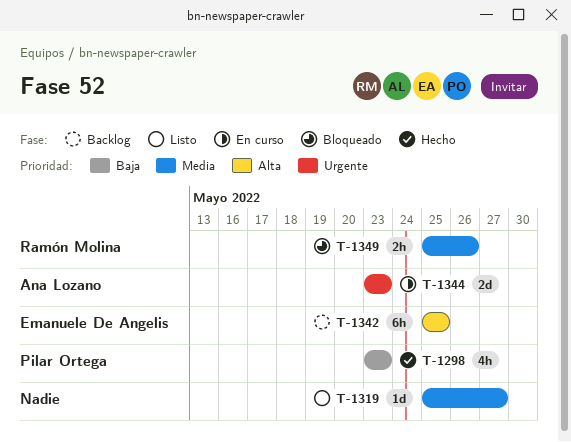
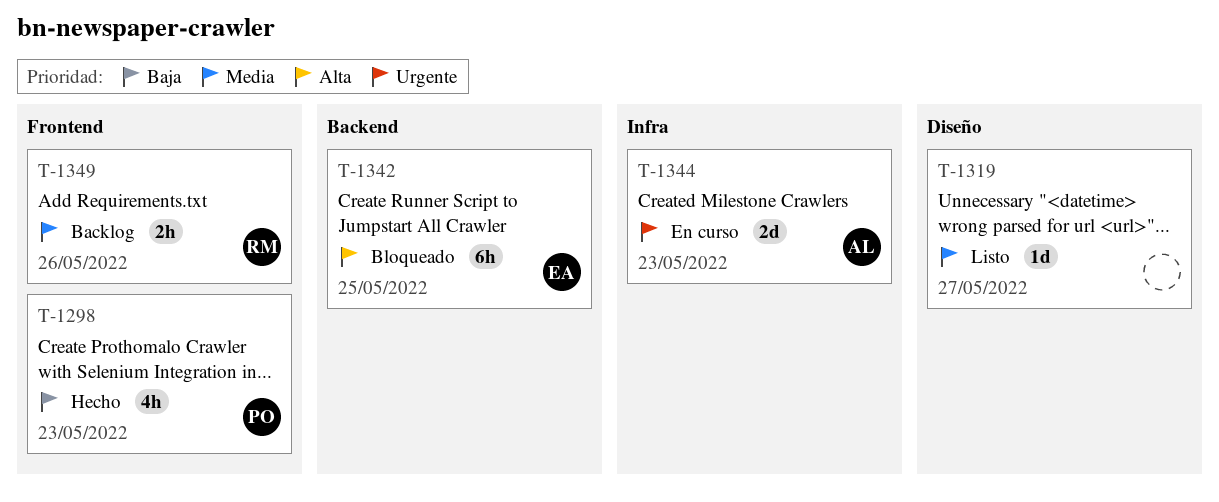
T-1342, status: Backlog -> Bloqueado
T-1349, status: Bloqueado -> Backlog

